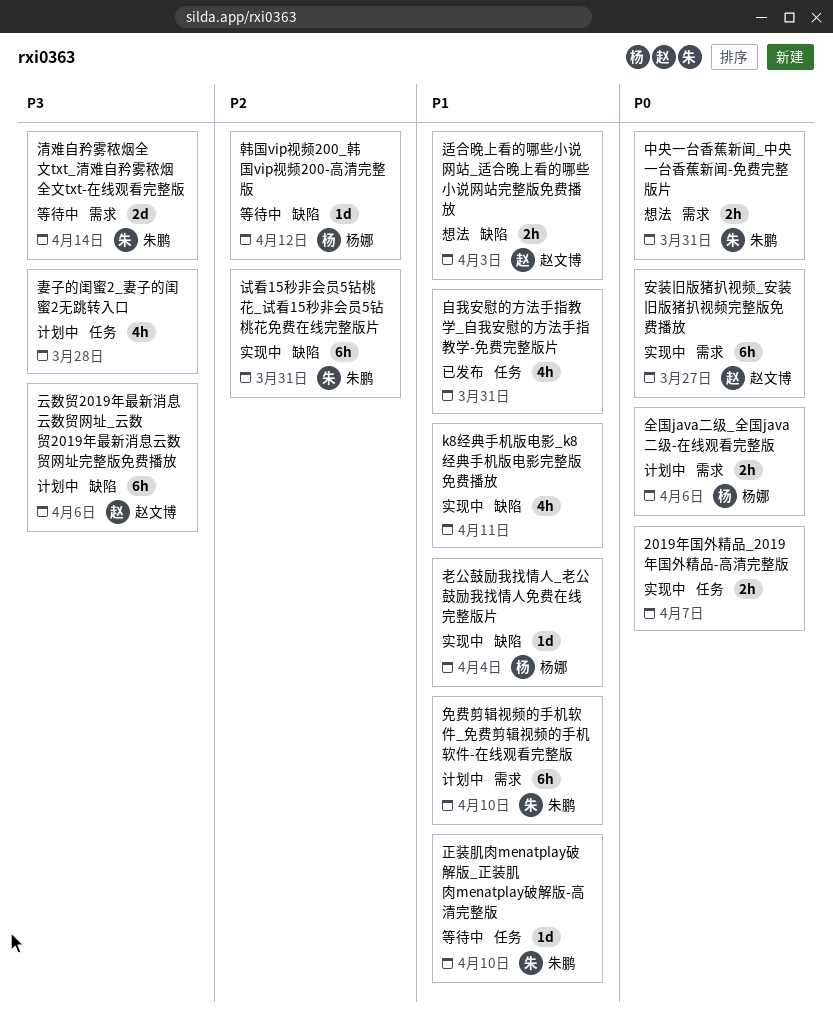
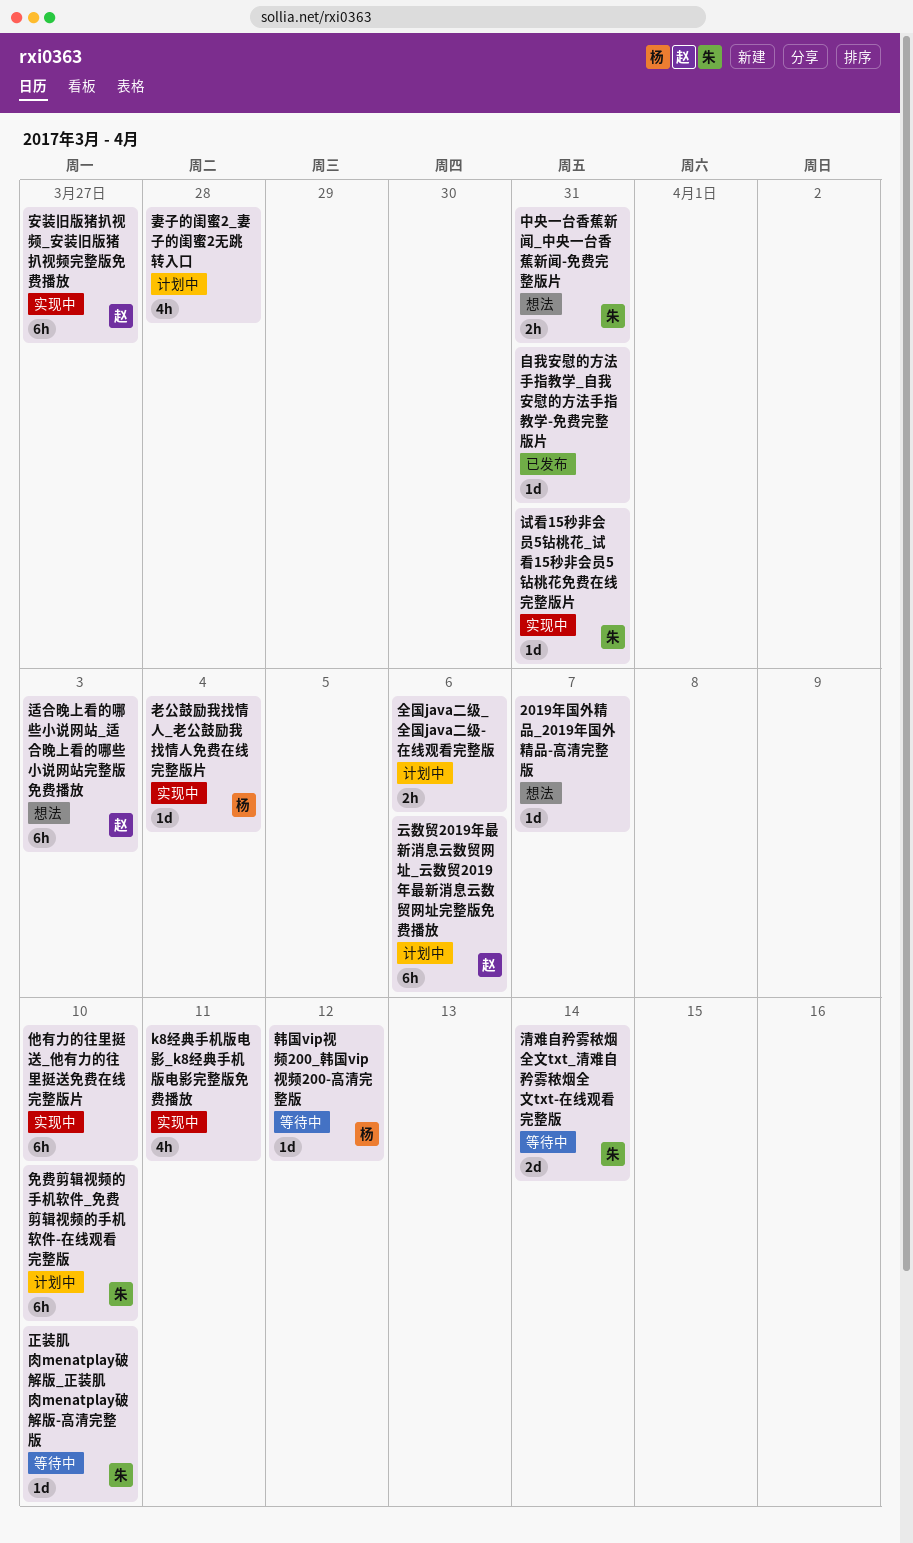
2019年国外精品_2019年国外精品-高清完整版, status: 实现中 -> 想法
2019年国外精品_2019年国外精品-高清完整版, estimate: 2h -> 1d
他有力的往里挺送_他有力的往里挺送免费在线完整版片: none -> present
全国java二级_全国java二级-在线观看完整版, owner: 杨娜 -> none
自我安慰的方法手指教学_自我安慰的方法手指教学-免费完整版片, estimate: 4h -> 1d
试看15秒非会员5钻桃花_试看15秒非会员5钻桃花免费在线完整版片, estimate: 6h -> 1d
适合晚上看的哪些小说网站_适合晚上看的哪些小说网站完整版免费播放, estimate: 2h -> 6h

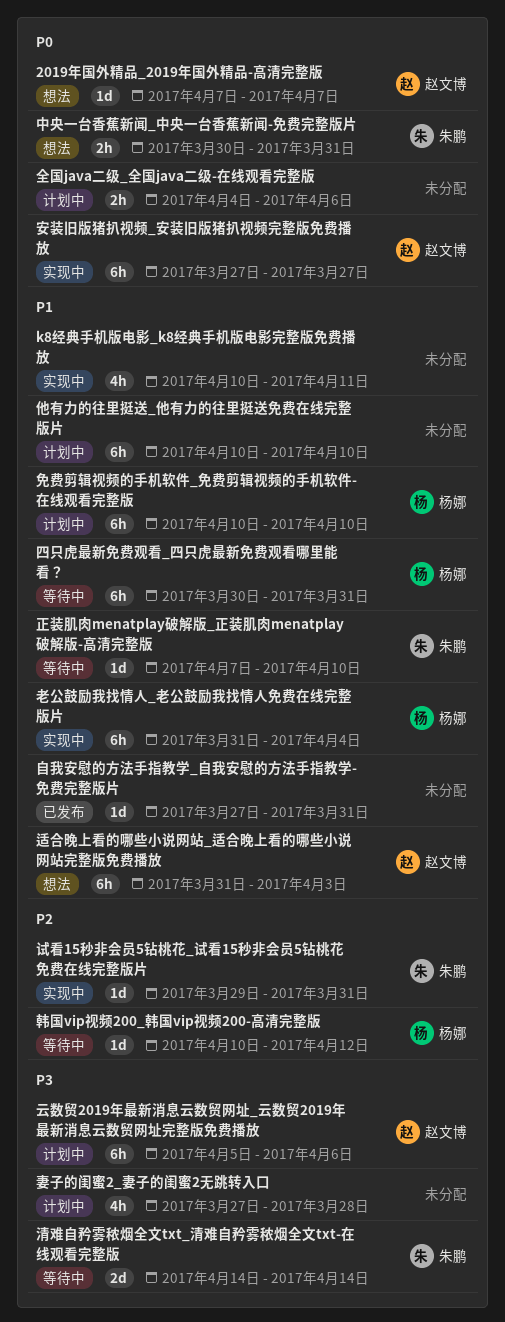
2019年国外精品_2019年国外精品-高清完整版, owner: none -> 赵文博
他有力的往里挺送_他有力的往里挺送免费在线完整版片, status: 实现中 -> 计划中
免费剪辑视频的手机软件_免费剪辑视频的手机软件-在线观看完整版, owner: 朱鹏 -> 杨娜
四只虎最新免费观看_四只虎最新免费观看哪里能看？: none -> present
老公鼓励我找情人_老公鼓励我找情人免费在线完整版片, estimate: 1d -> 6h

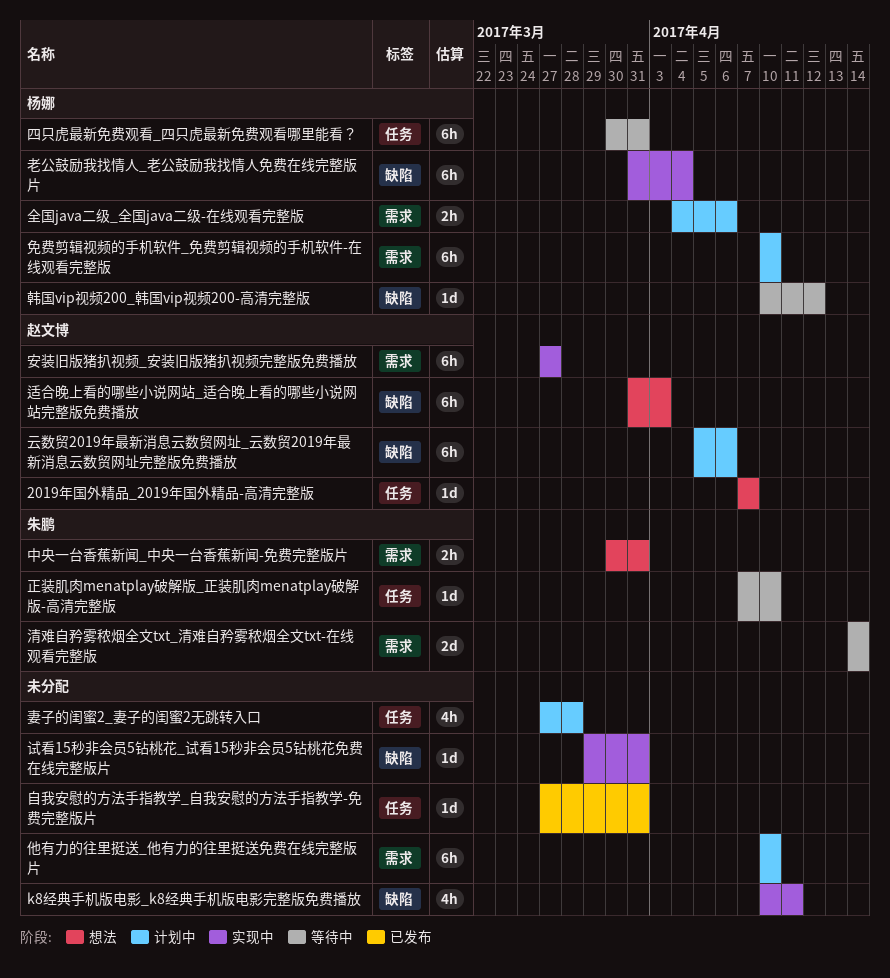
全国java二级_全国java二级-在线观看完整版, owner: none -> 杨娜
试看15秒非会员5钻桃花_试看15秒非会员5钻桃花免费在线完整版片, owner: 朱鹏 -> none

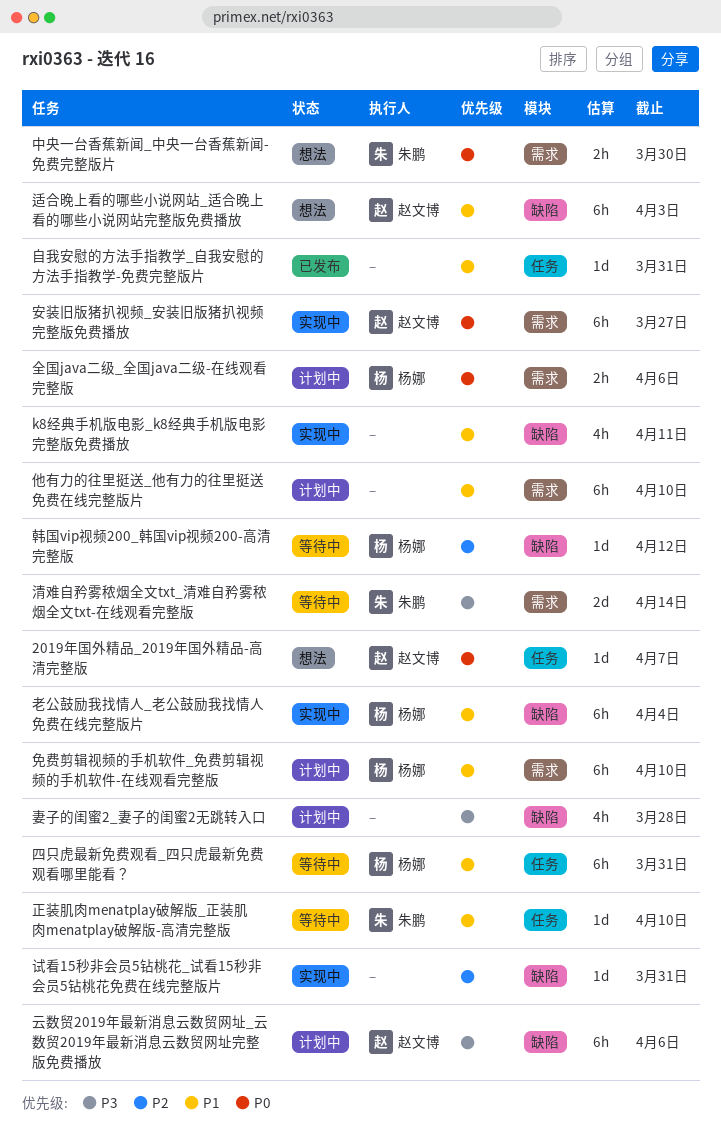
中央一台香蕉新闻_中央一台香蕉新闻-免费完整版片, due: Mar 31 -> Mar 30
妻子的闺蜜2_妻子的闺蜜2无跳转入口, label: 任务 -> 缺陷

